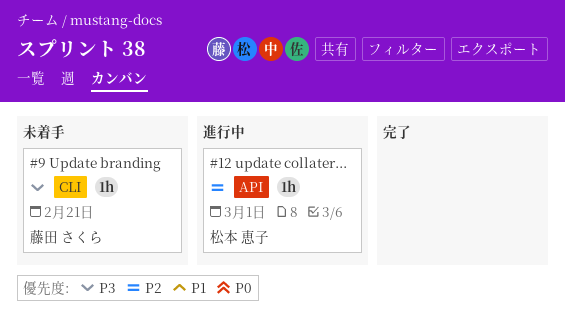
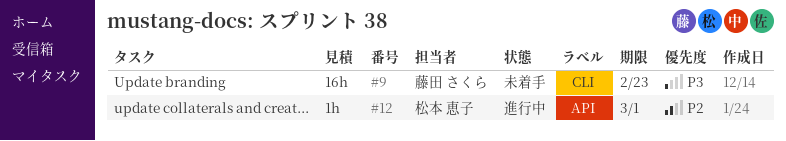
#9, estimate: 1h -> 16h
#9, due: Feb 21 -> Feb 23

